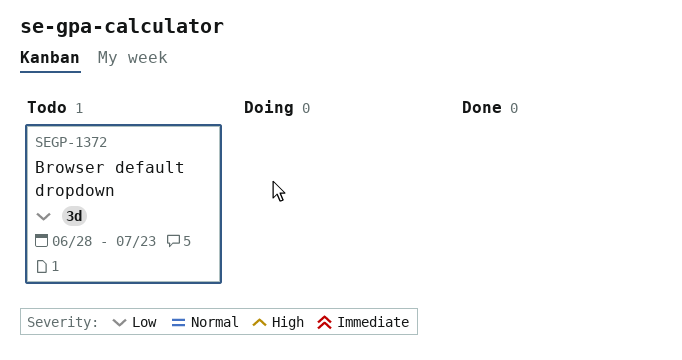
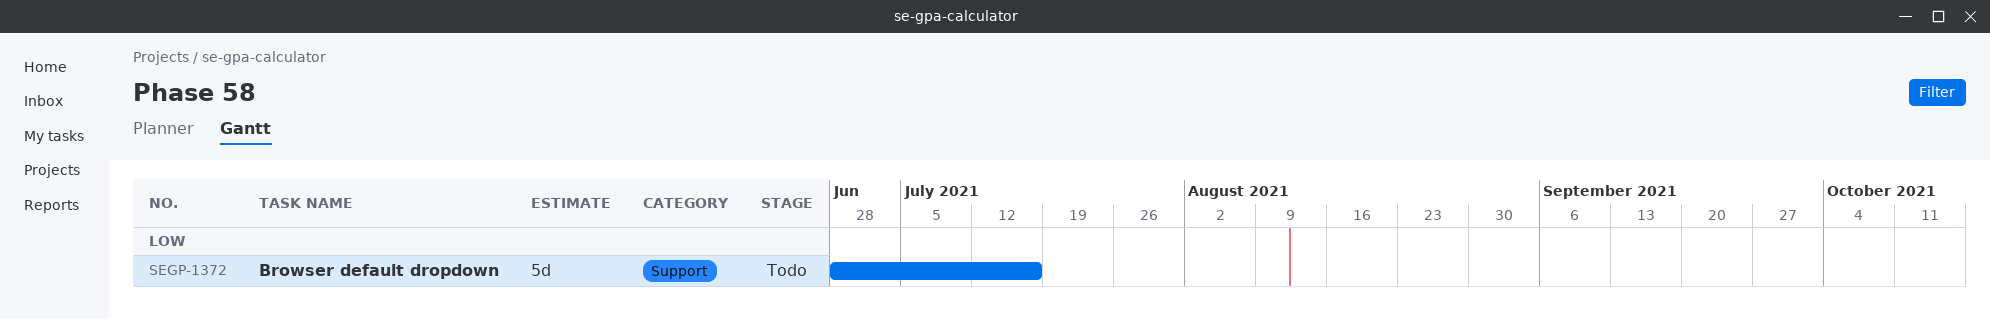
SEGP-1372, estimate: 3d -> 5d
SEGP-1372, due: Jul 23 -> Jul 16

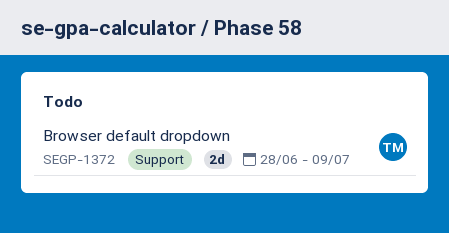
SEGP-1372, estimate: 5d -> 2d
SEGP-1372, due: Jul 16 -> Jul 9

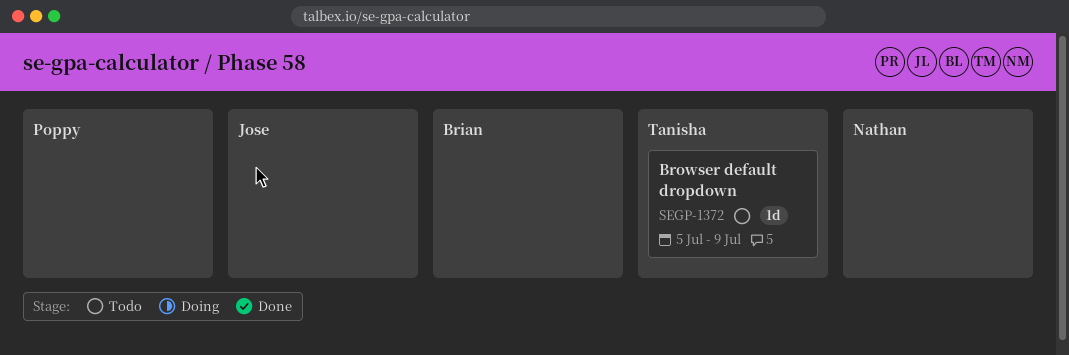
SEGP-1372, estimate: 2d -> 1d
SEGP-1372, start: Jun 28 -> Jul 5

